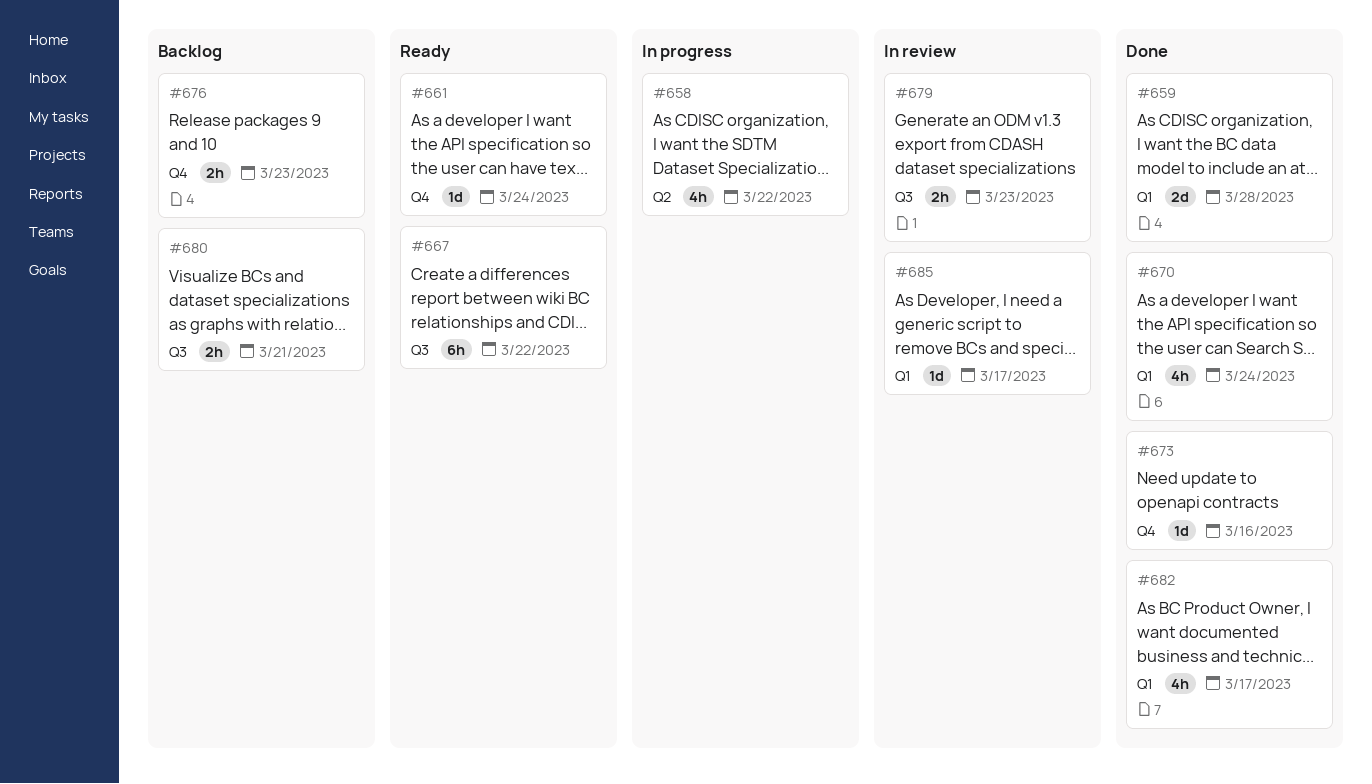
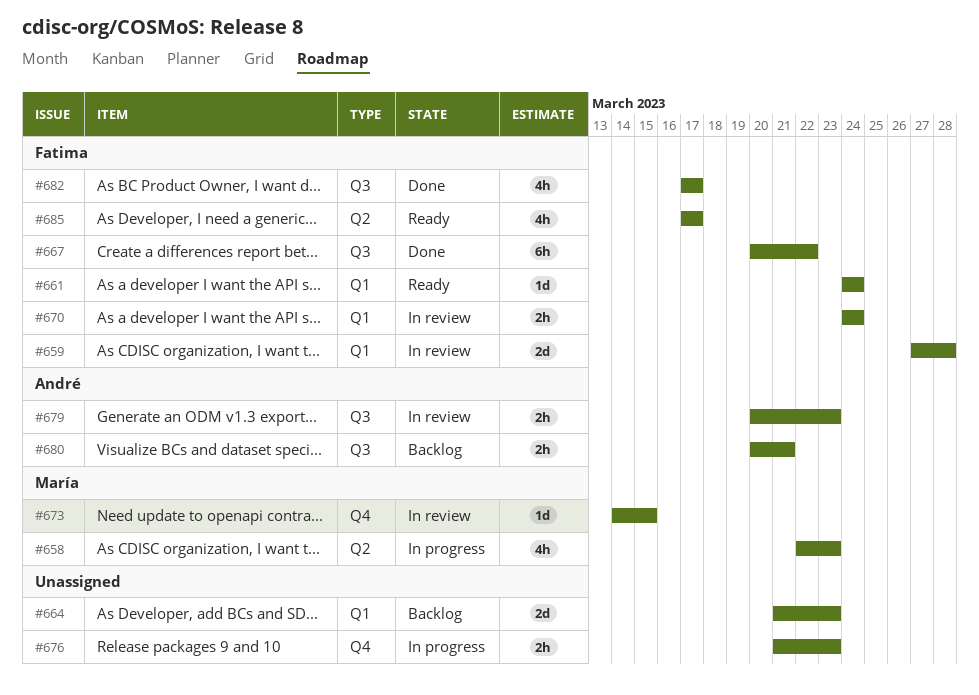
#658, due: Mar 22 -> Mar 23
#659, status: Done -> In review
#661, label: Q4 -> Q1
#664: none -> present
#667, status: Ready -> Done
#670, status: Done -> In review
#670, estimate: 4h -> 2h
#673, status: Done -> In review
#673, due: Mar 16 -> Mar 15
#676, status: Backlog -> In progress
#682, label: Q1 -> Q3
#685, status: In review -> Ready
#685, label: Q1 -> Q2
#685, estimate: 1d -> 4h

